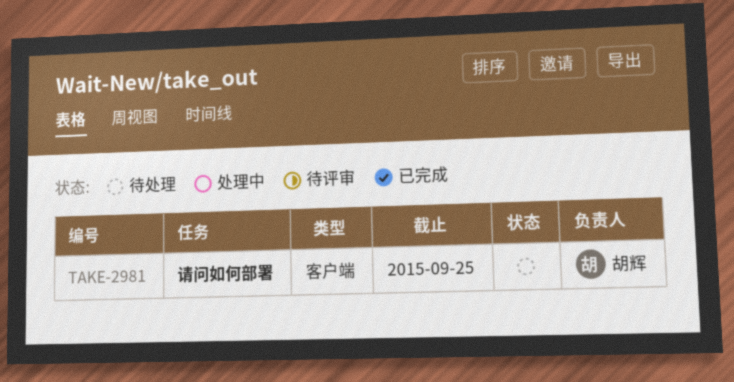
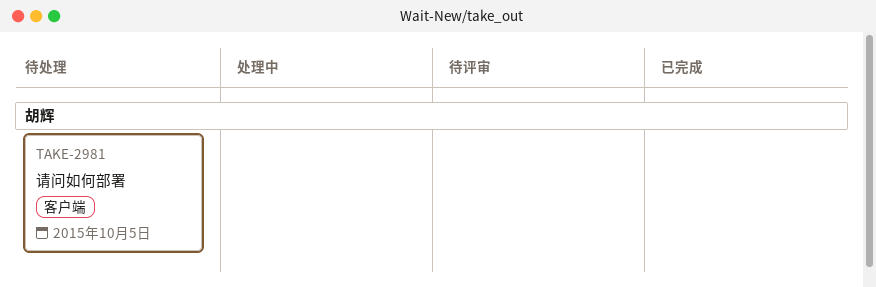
TAKE-2981, due: Sep 25 -> Oct 5

